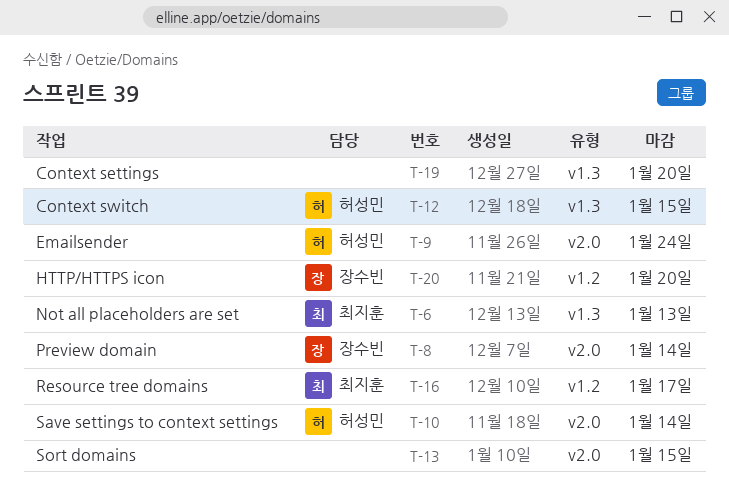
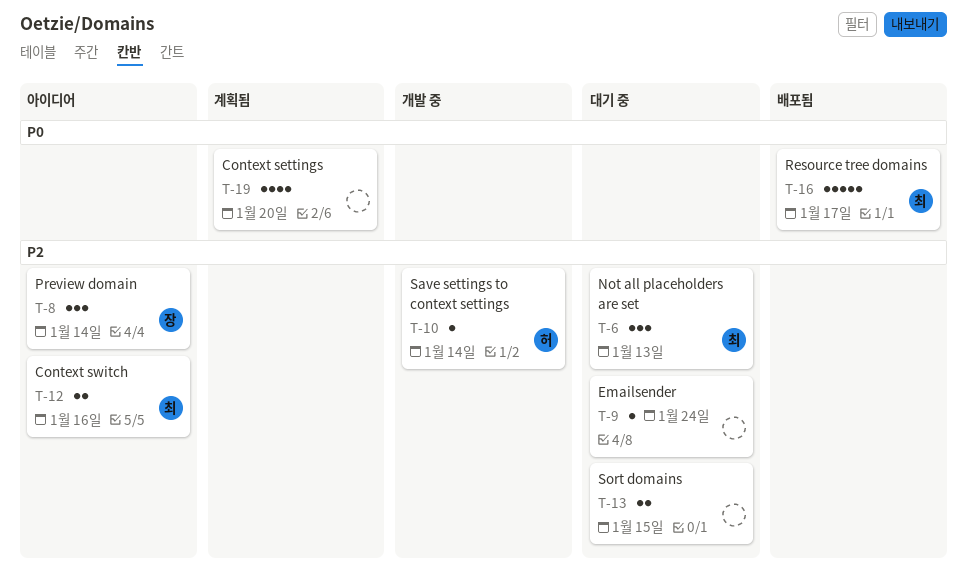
T-9, owner: 허성민 -> none
T-12, owner: 허성민 -> 최지훈
T-12, due: Jan 15 -> Jan 16
T-20: present -> none

